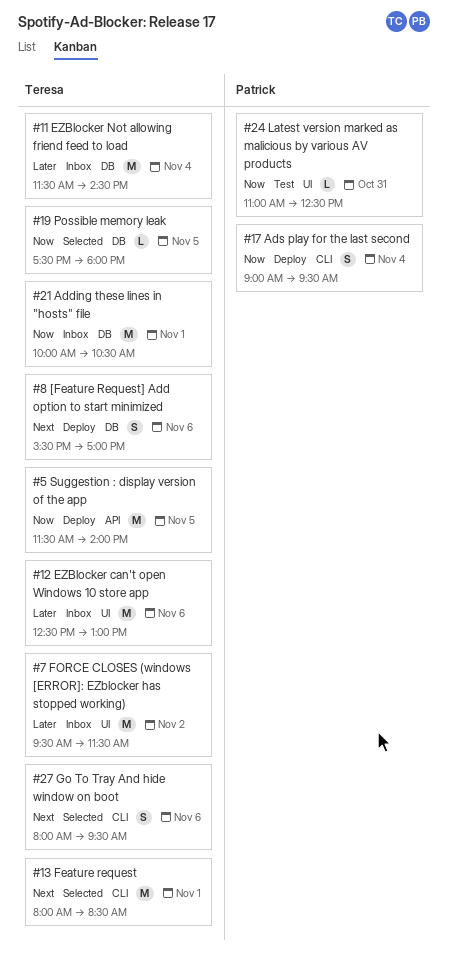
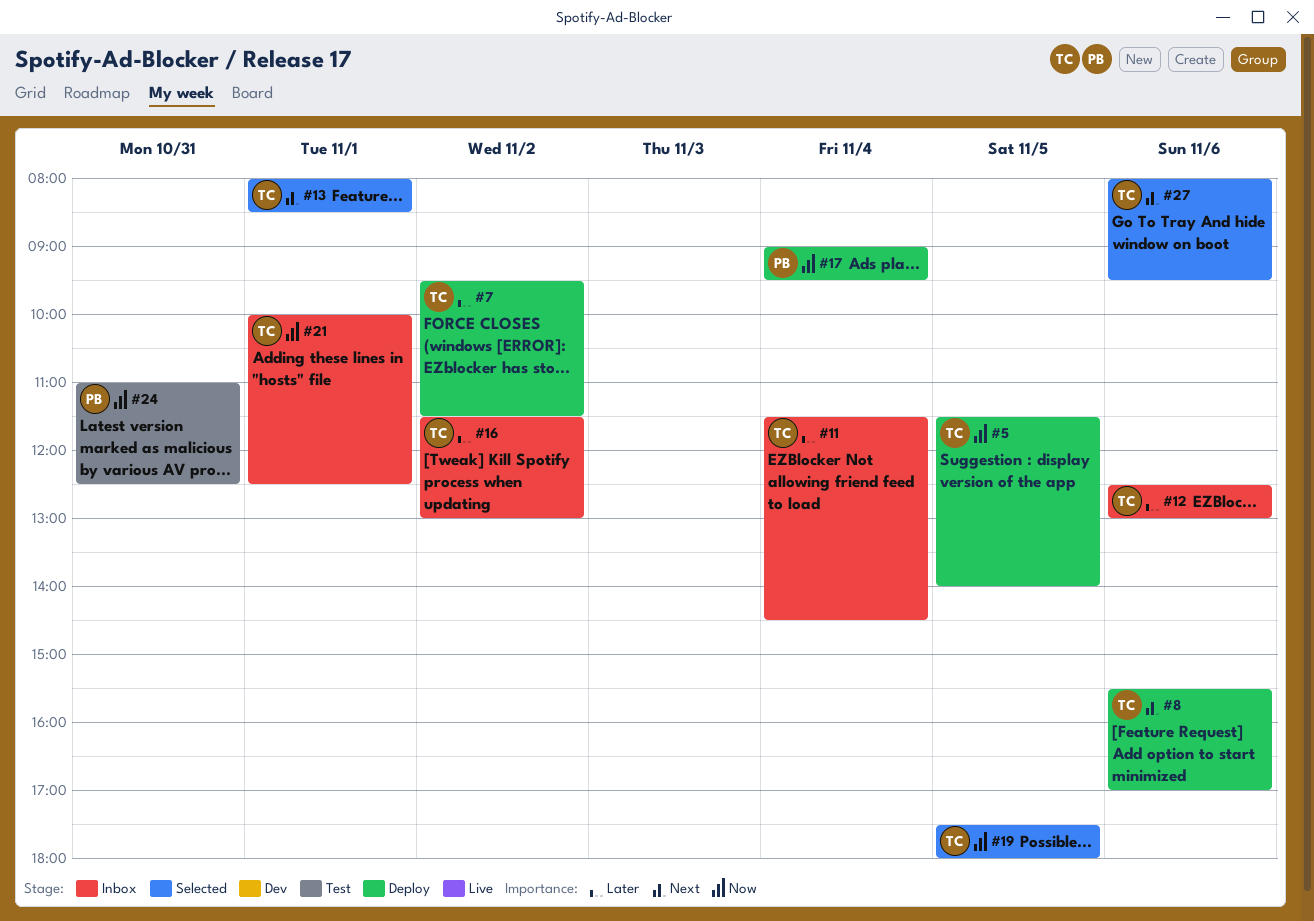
#7, status: Inbox -> Deploy
#16: none -> present
#21, ends: 10:30 -> 12:30

